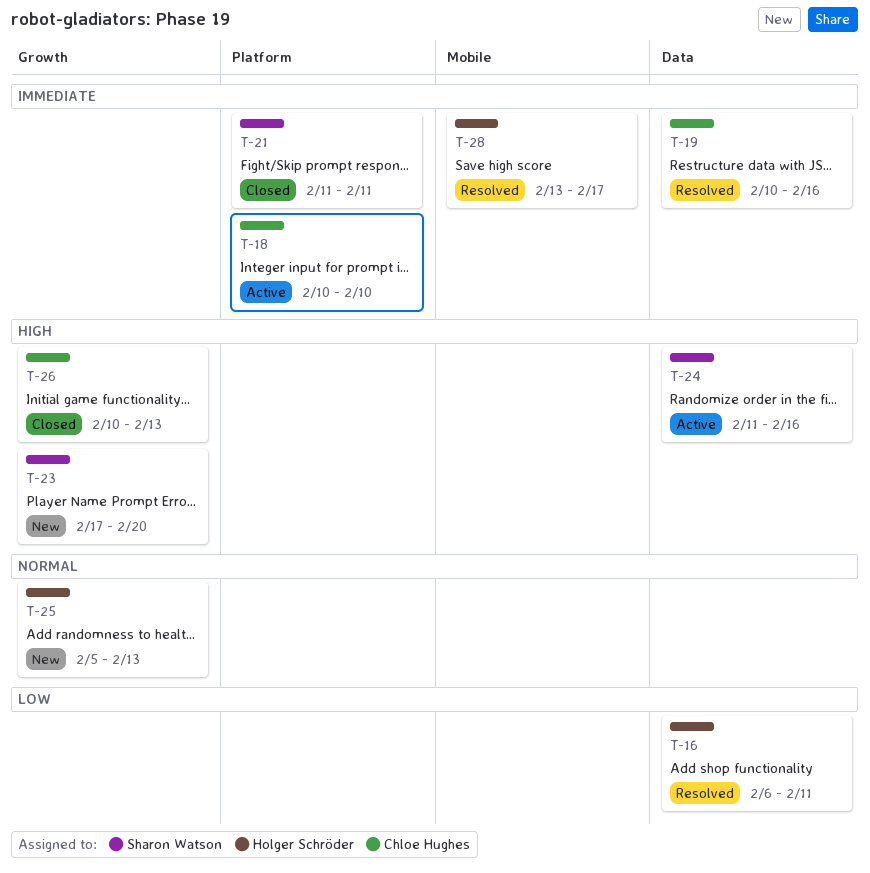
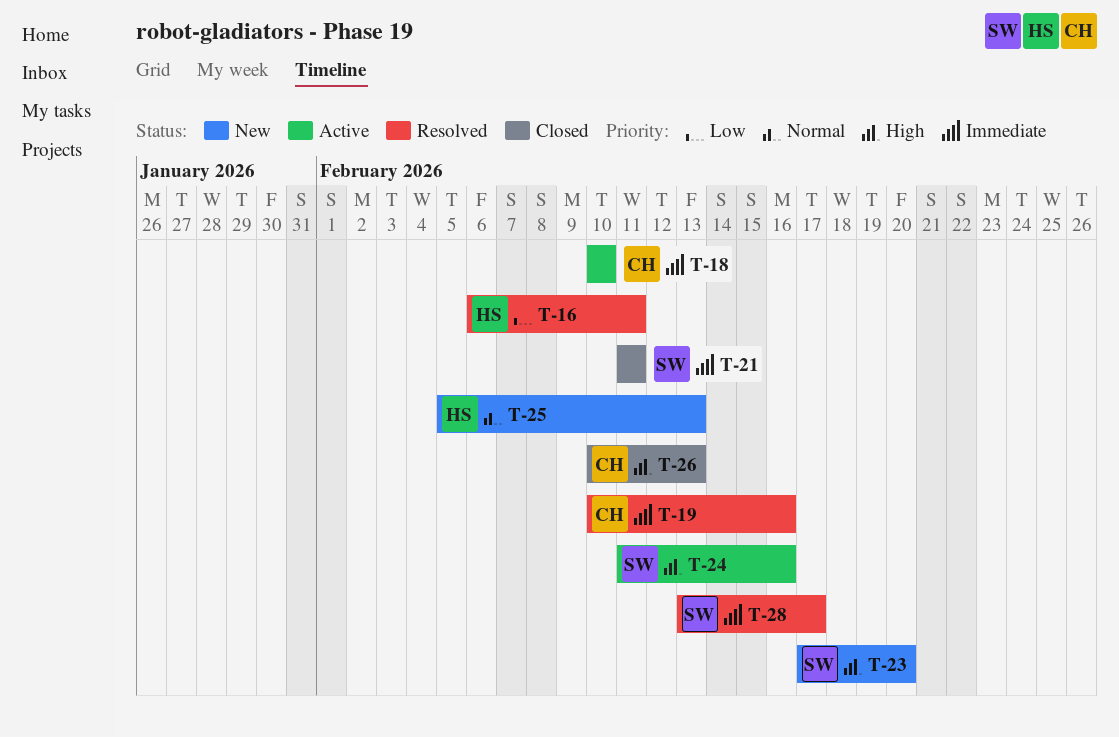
T-28, owner: Holger Schröder -> Sharon Watson

